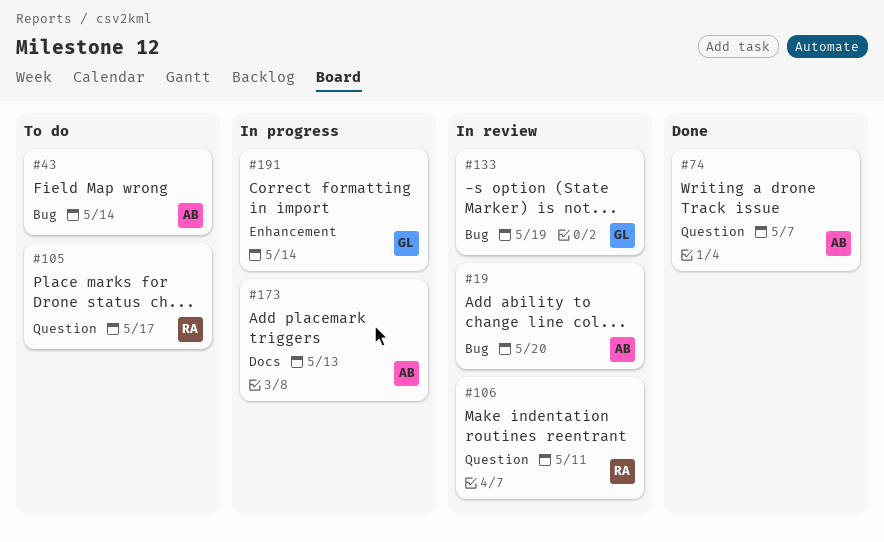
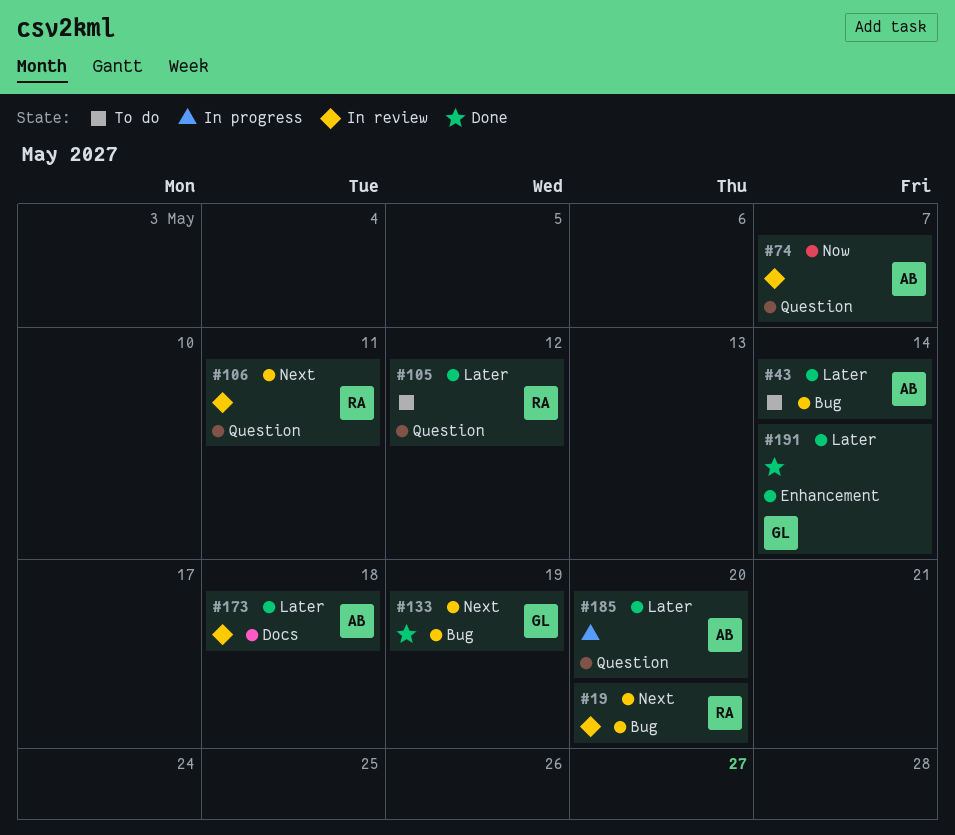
#19, owner: AB -> RA
#74, status: Done -> In review
#105, due: May 17 -> May 12
#133, status: In review -> Done
#173, status: In progress -> In review
#173, due: May 13 -> May 18
#185: none -> present
#191, status: In progress -> Done

